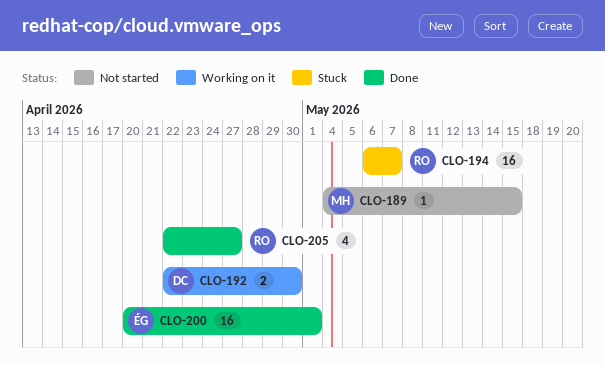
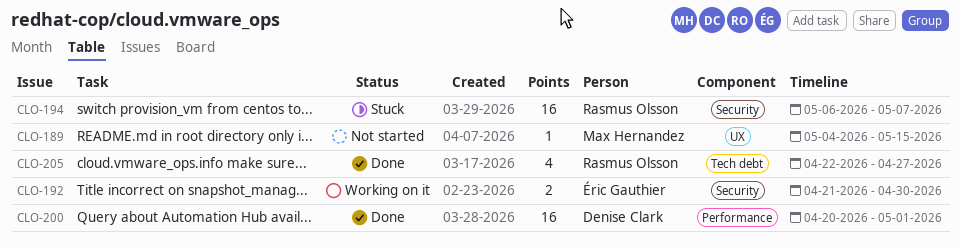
CLO-192, owner: Denise Clark -> Éric Gauthier
CLO-192, start: Apr 22 -> Apr 21
CLO-200, owner: Éric Gauthier -> Denise Clark

